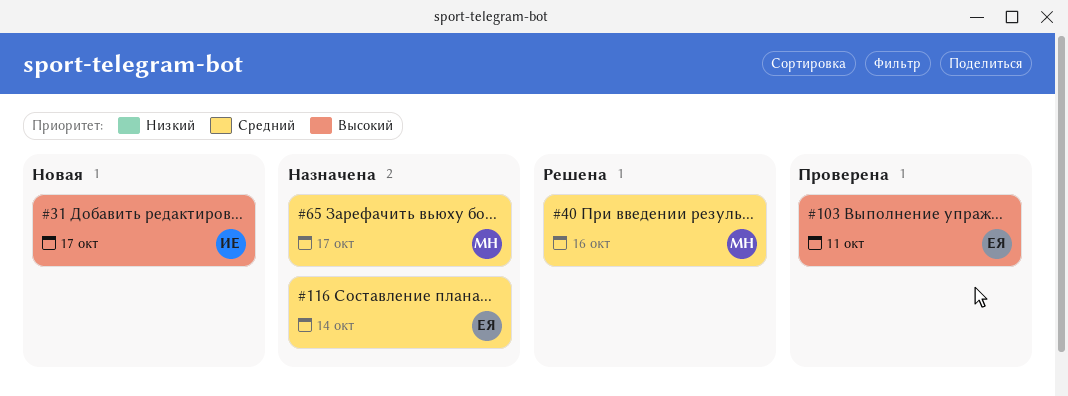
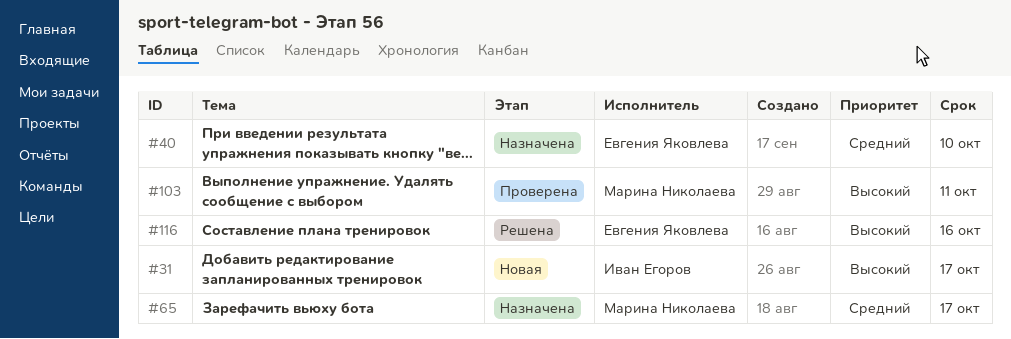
#40, status: Решена -> Назначена
#40, owner: Марина Николаева -> Евгения Яковлева
#40, due: Oct 16 -> Oct 10
#103, owner: Евгения Яковлева -> Марина Николаева
#116, status: Назначена -> Решена
#116, priority: Средний -> Высокий
#116, due: Oct 14 -> Oct 16

